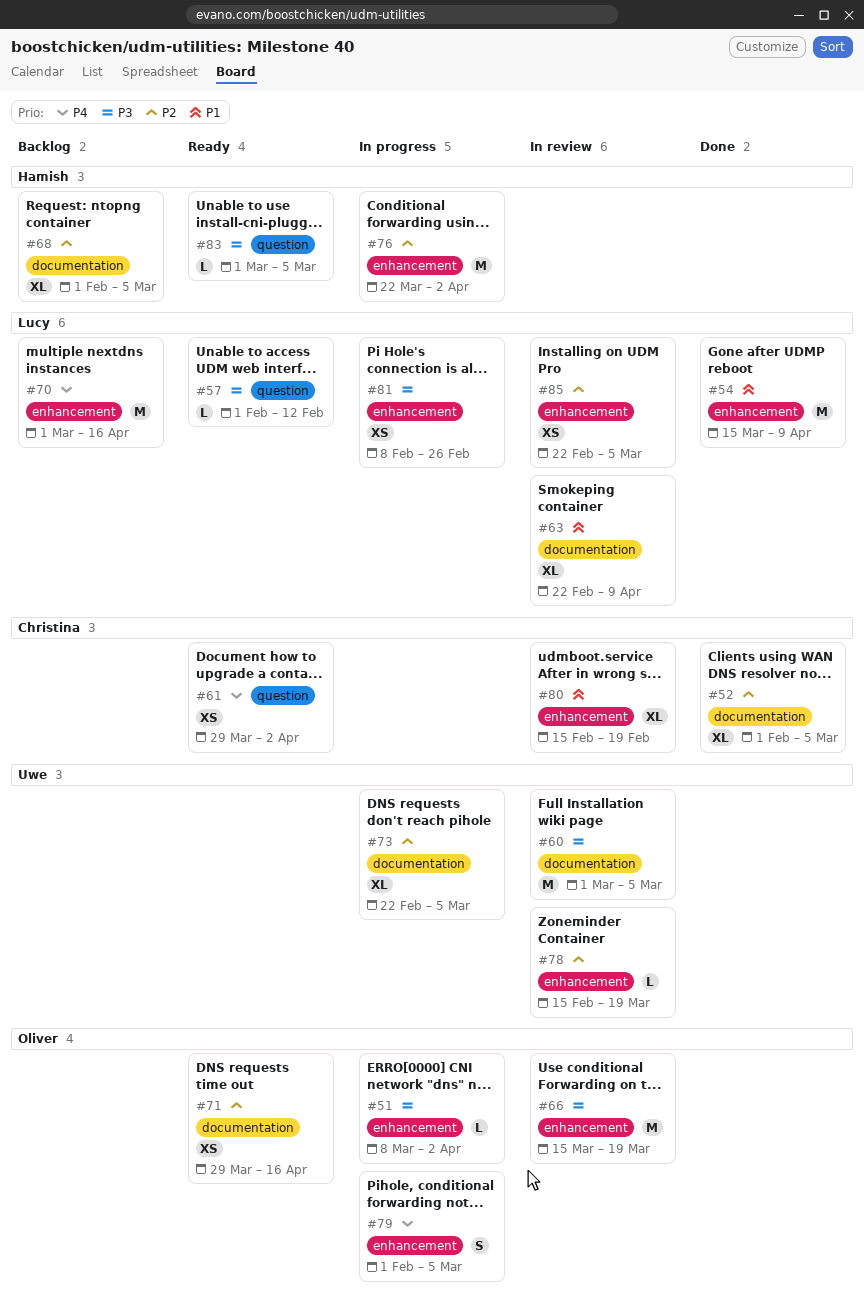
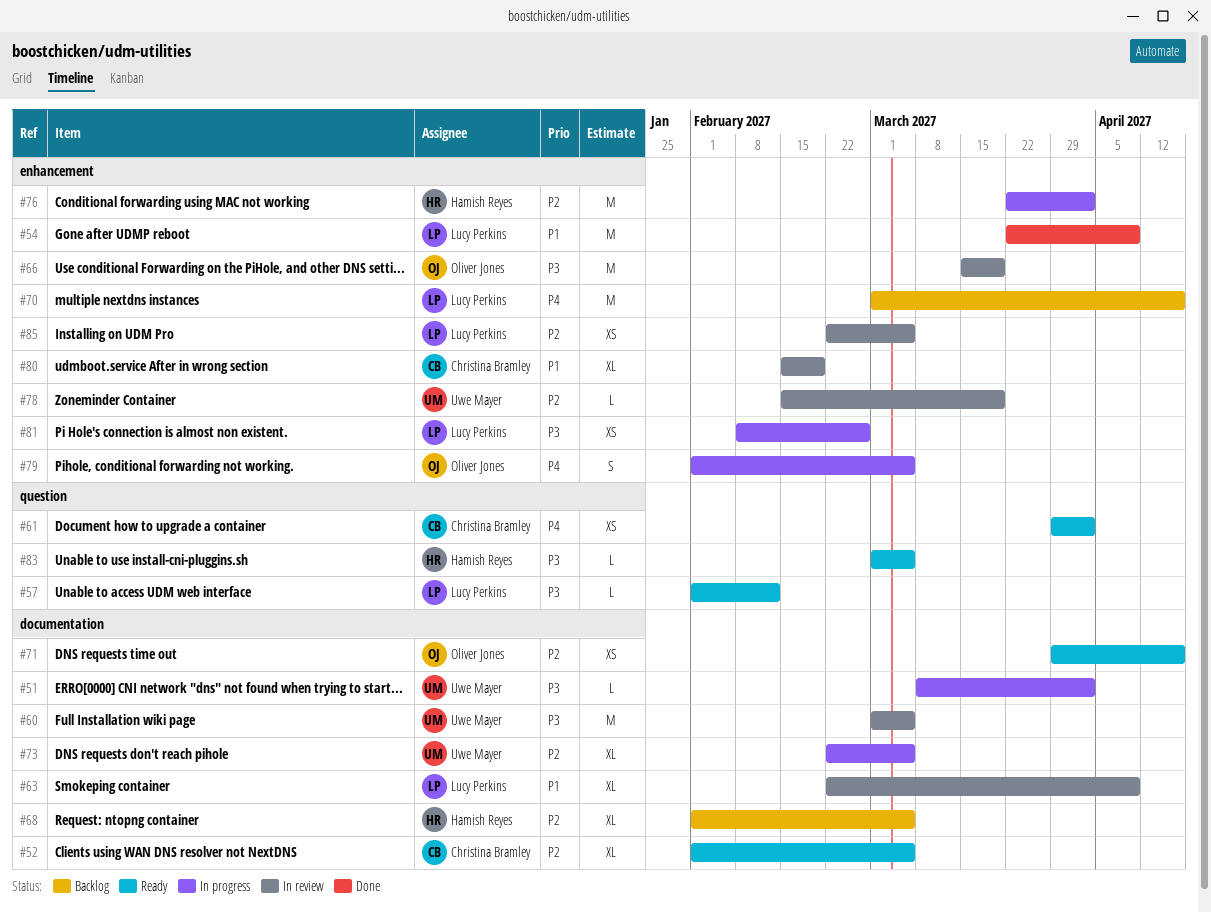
#51, owner: Oliver Jones -> Uwe Mayer
#51, label: enhancement -> documentation
#52, status: Done -> Ready
#54, start: Mar 15 -> Mar 22

